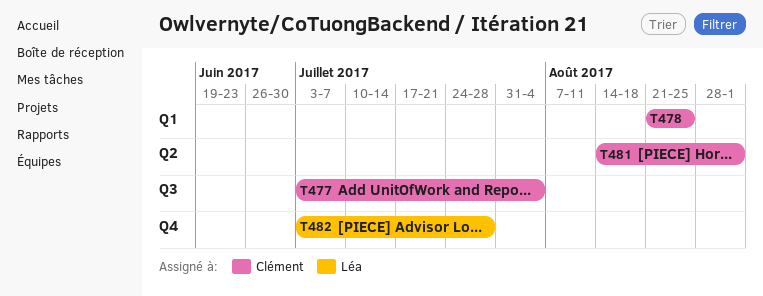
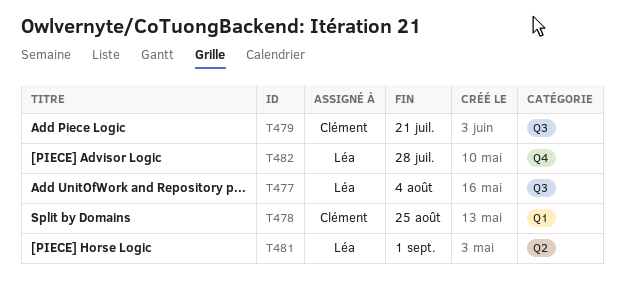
T477, owner: Clément -> Léa
T479: none -> present
T481, owner: Clément -> Léa

